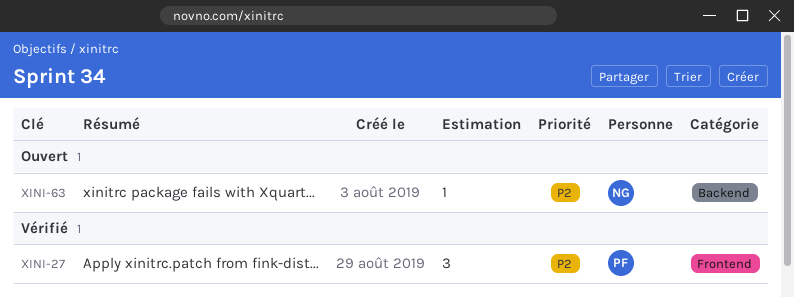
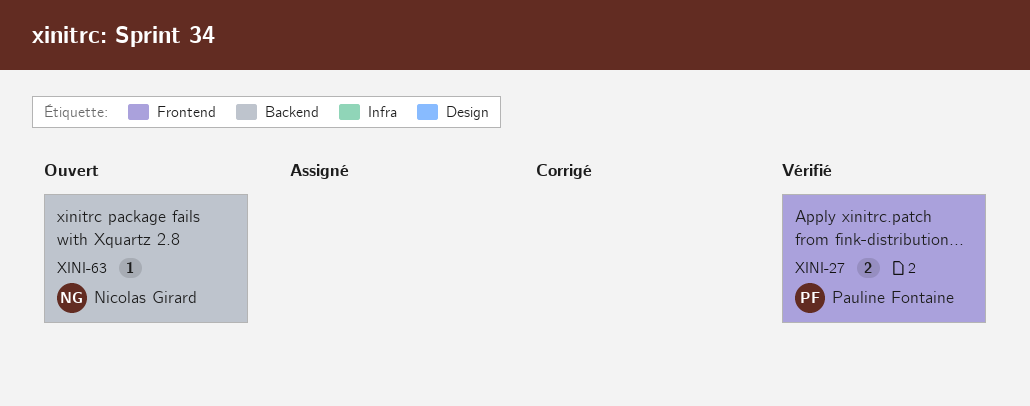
XINI-27, estimate: 3 -> 2

